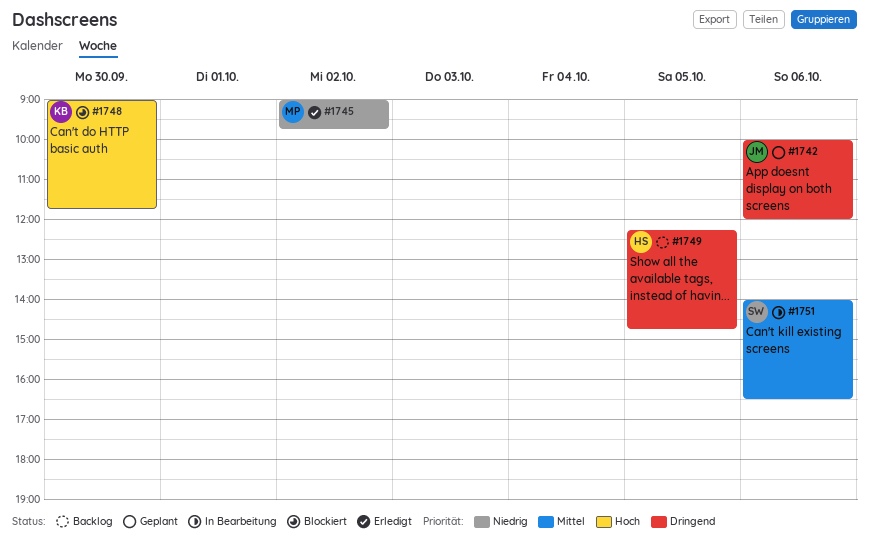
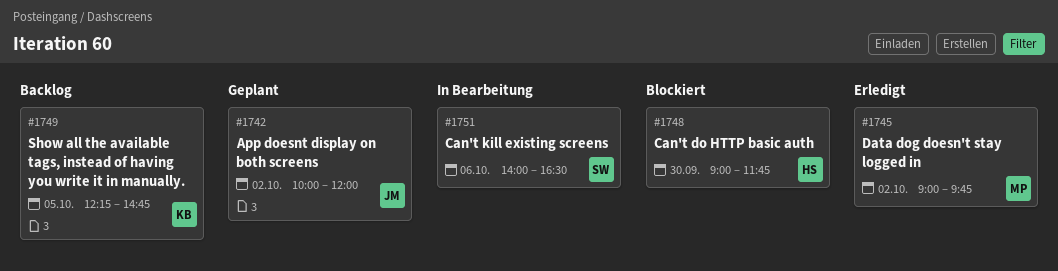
#1742, day: Oct 6 -> Oct 2
#1748, owner: KB -> HS
#1749, owner: HS -> KB

